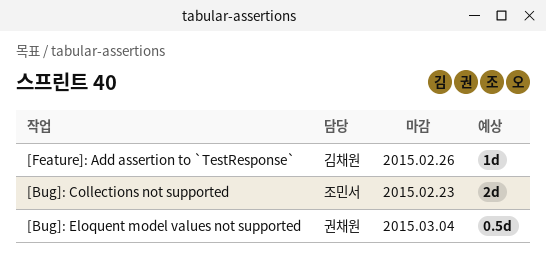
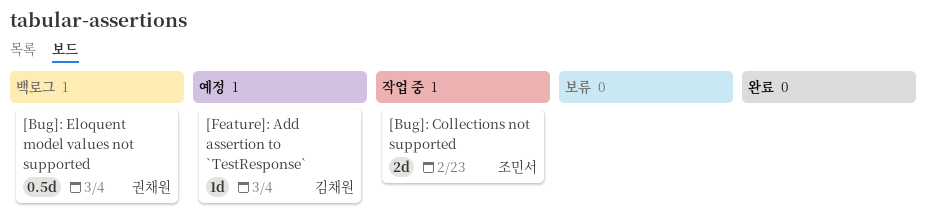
[Feature]: Add assertion to `TestResponse`, due: Feb 26 -> Mar 4

